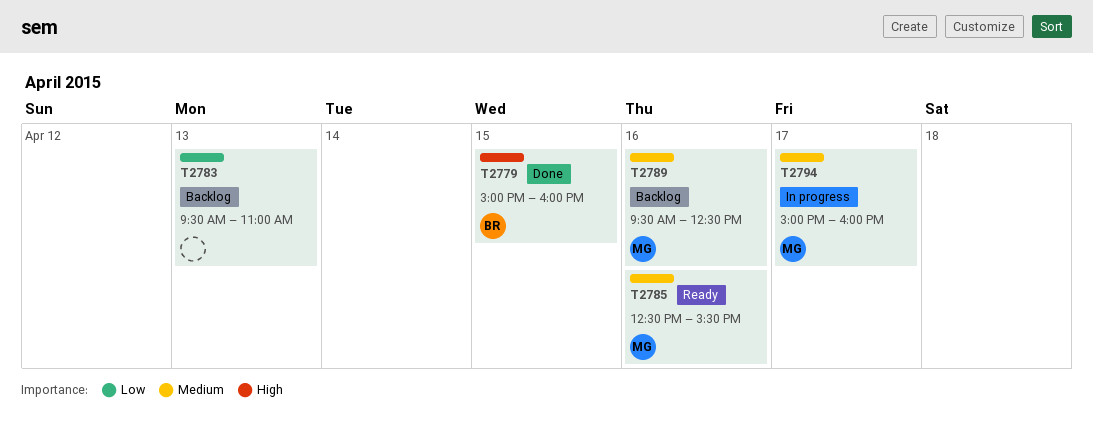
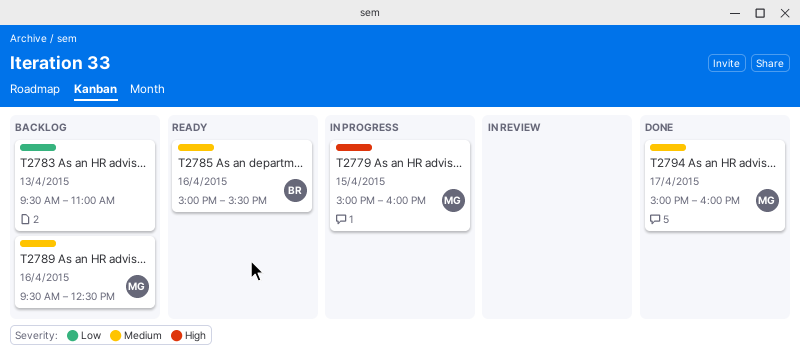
T2779, status: Done -> In progress
T2779, owner: BR -> MG
T2785, owner: MG -> BR
T2785, begins: 12:30 -> 15:00
T2794, status: In progress -> Done

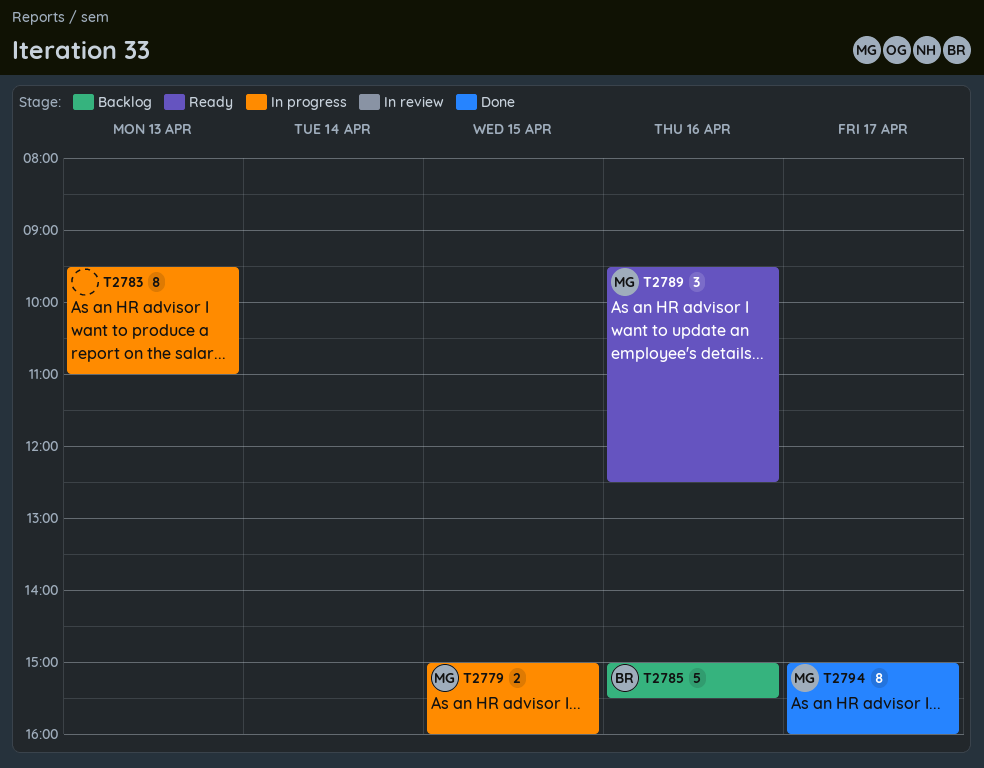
T2783, status: Backlog -> In progress
T2785, status: Ready -> Backlog
T2789, status: Backlog -> Ready

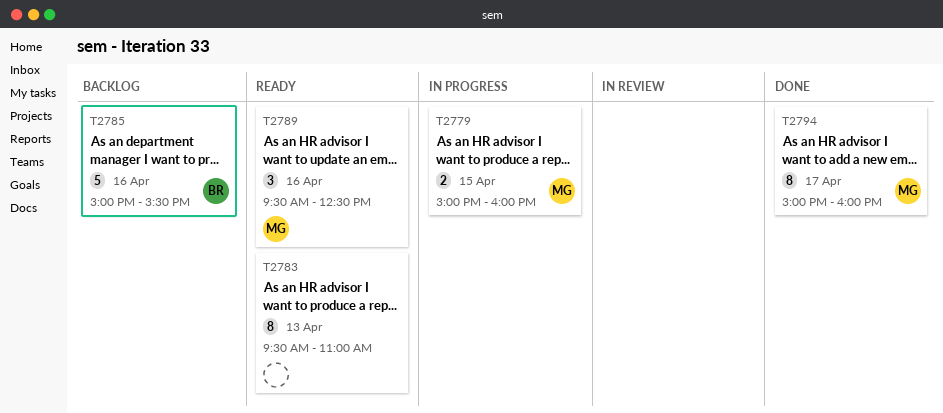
T2783, status: In progress -> Ready

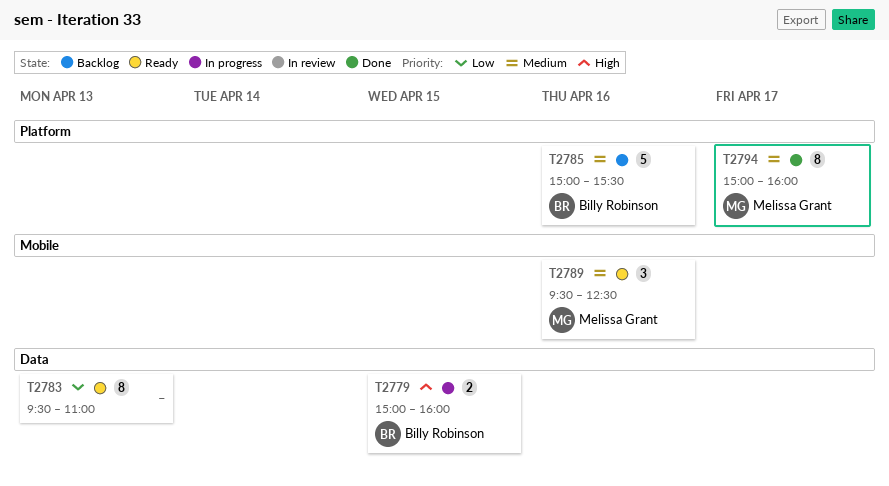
T2779, owner: Melissa Grant -> Billy Robinson

